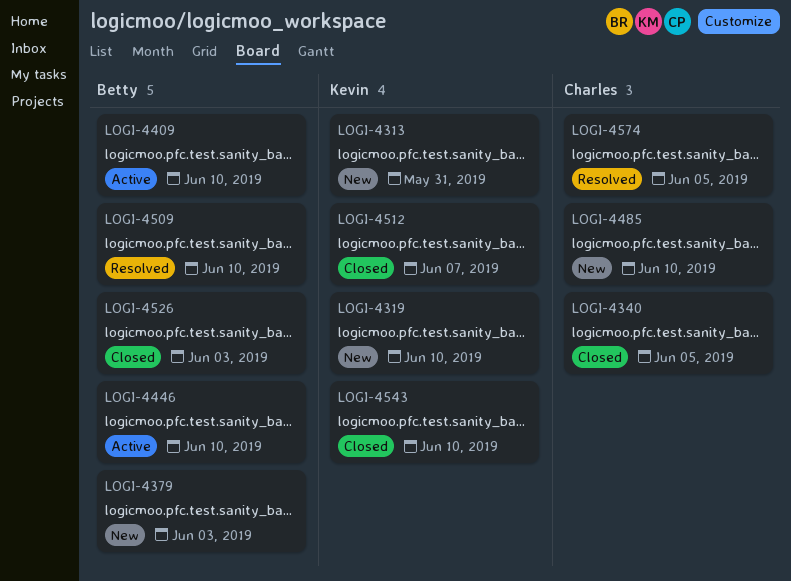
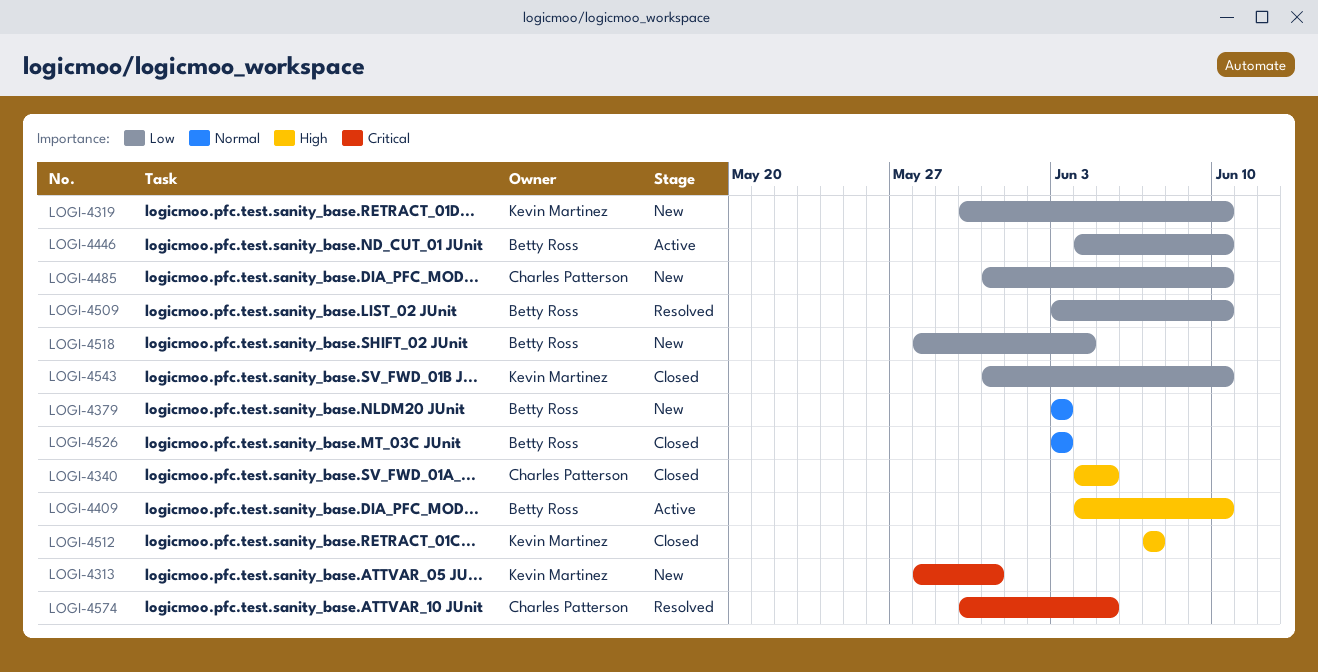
LOGI-4518: none -> present

